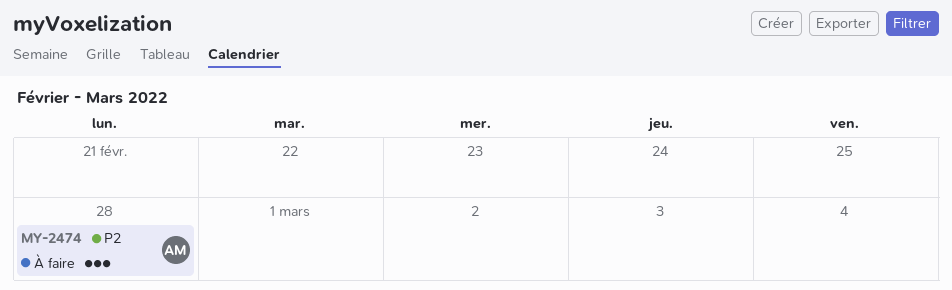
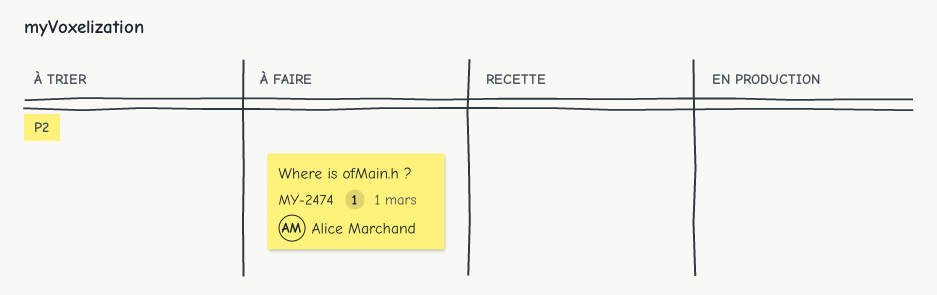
MY-2474, estimate: 3 -> 1
MY-2474, due: Feb 28 -> Mar 1

